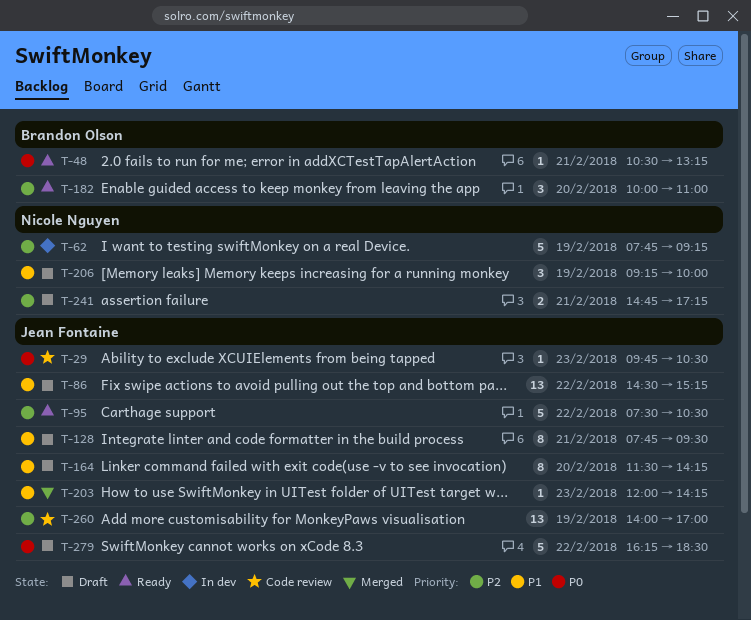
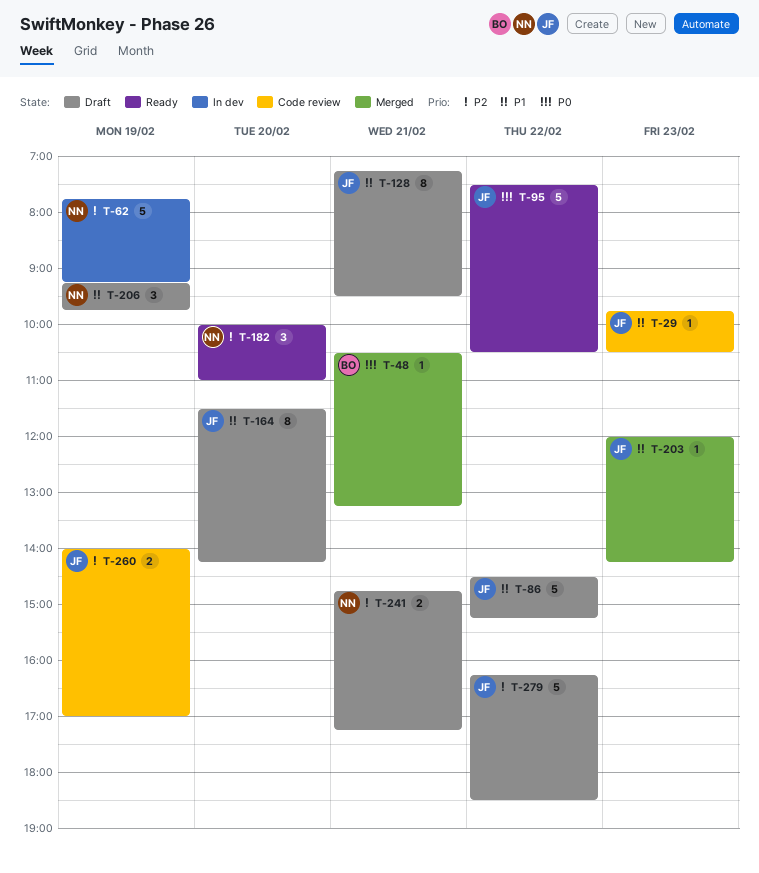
T-29, priority: P0 -> P1
T-48, status: Ready -> Merged
T-86, estimate: 13 -> 5
T-95, priority: P2 -> P0
T-128, begins: 07:45 -> 07:15
T-182, owner: Brandon Olson -> Nicole Nguyen
T-206, ends: 10:00 -> 09:45
T-260, estimate: 13 -> 2
T-279, priority: P0 -> P2

